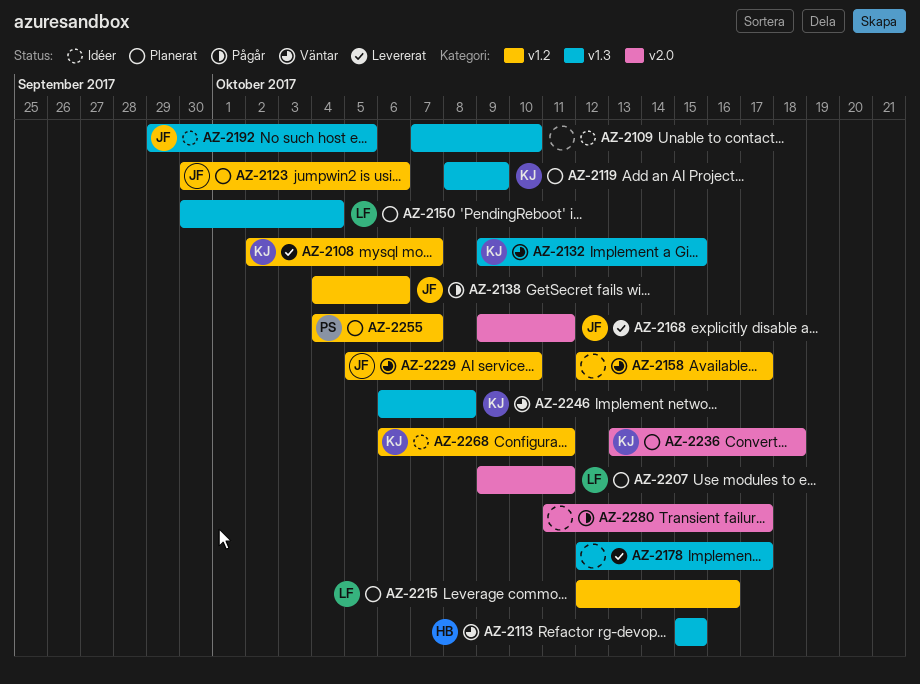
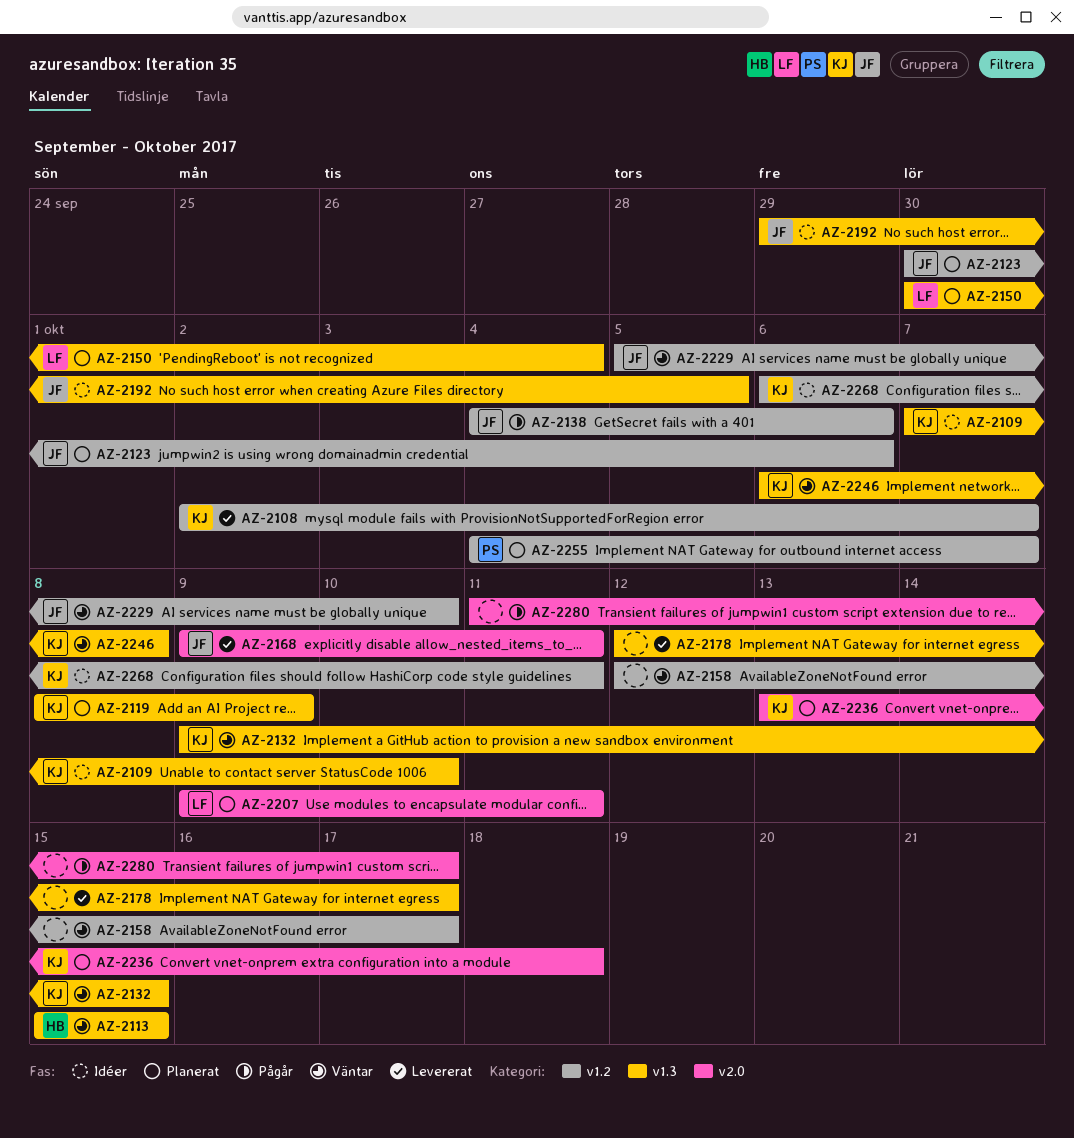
AZ-2109, owner: none -> KJ
AZ-2215: present -> none

